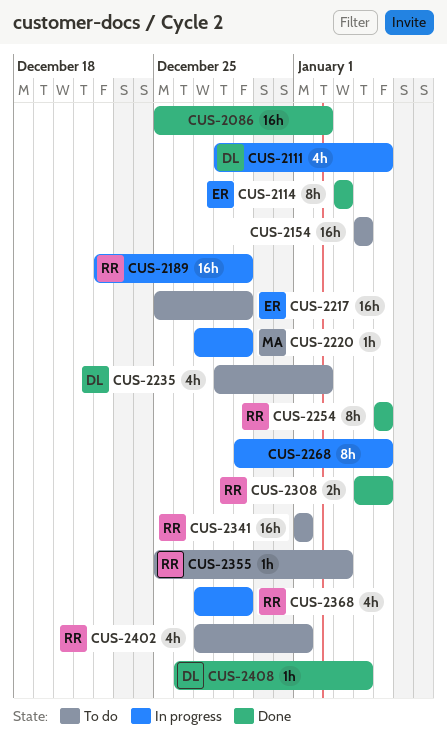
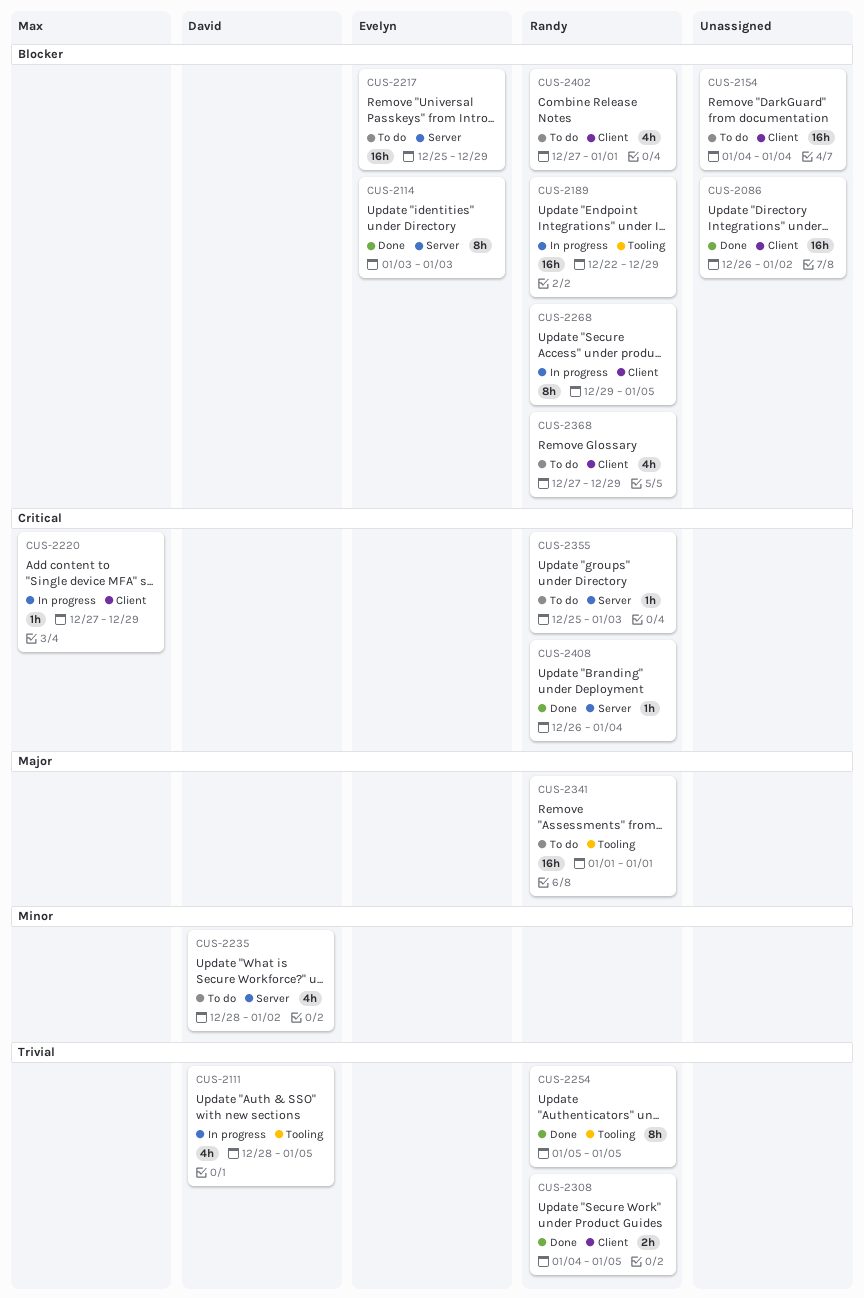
CUS-2086, start: Dec 25 -> Dec 26
CUS-2268, owner: none -> Randy
CUS-2368, status: In progress -> To do
CUS-2408, owner: David -> Randy

